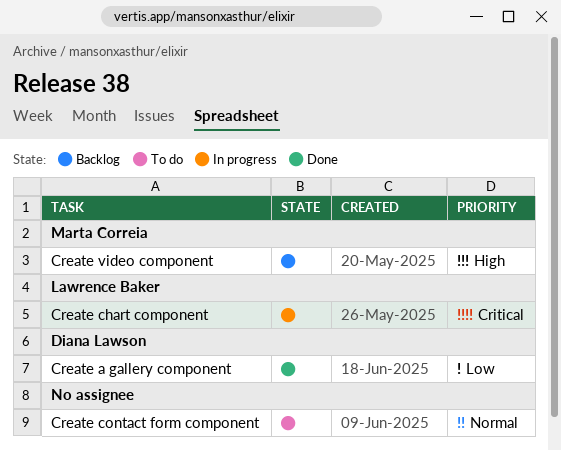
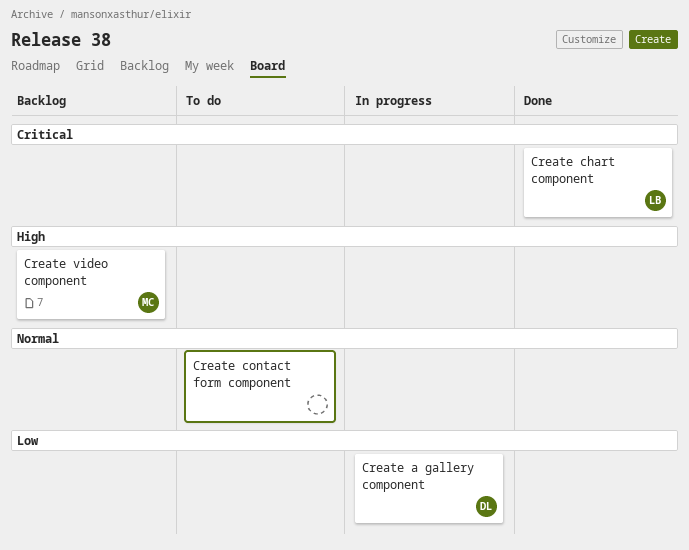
Create a gallery component, status: Done -> In progress
Create chart component, status: In progress -> Done

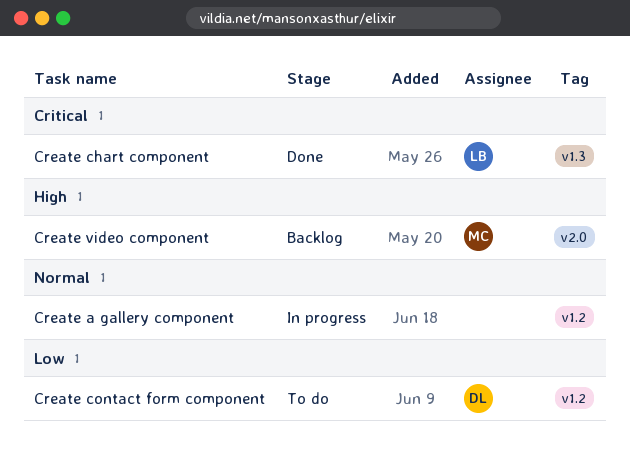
Create a gallery component, owner: DL -> none
Create a gallery component, priority: Low -> Normal
Create contact form component, owner: none -> DL
Create contact form component, priority: Normal -> Low

